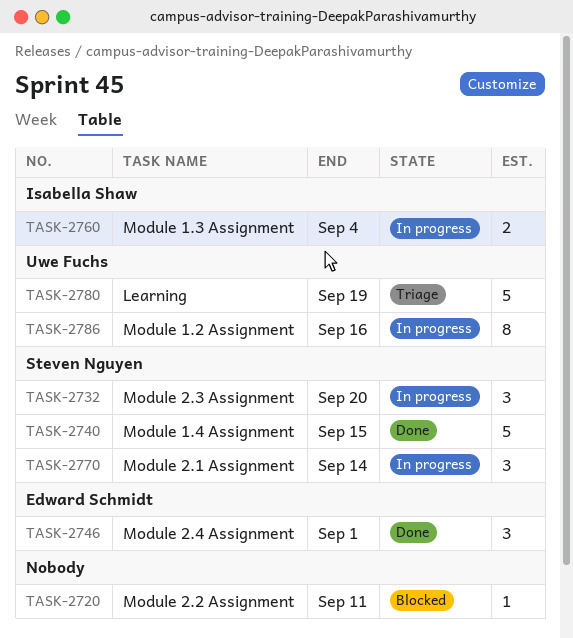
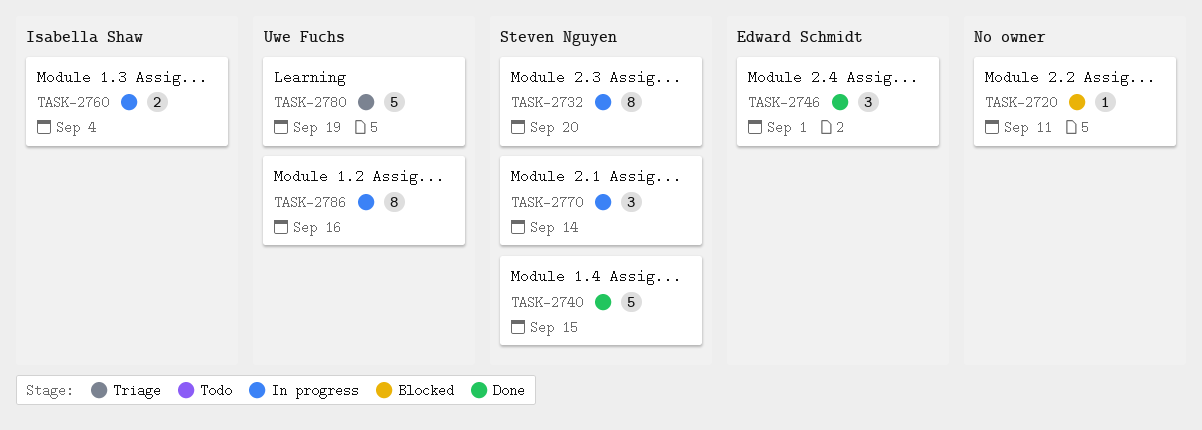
TASK-2732, estimate: 3 -> 8

